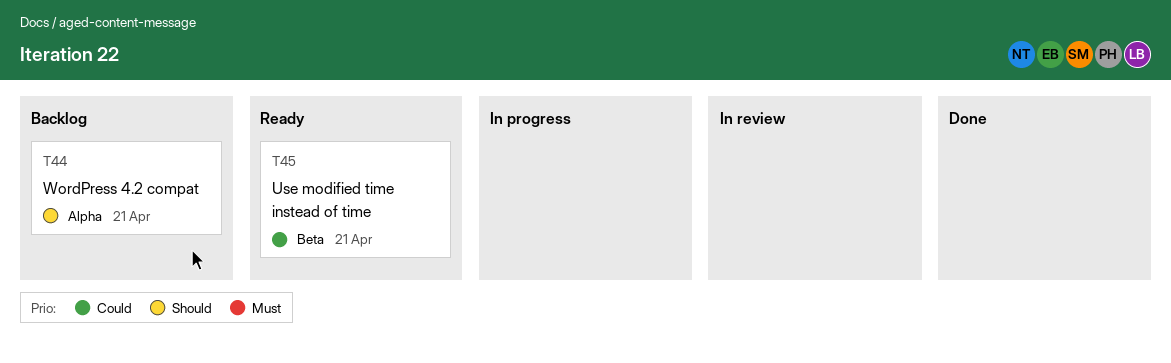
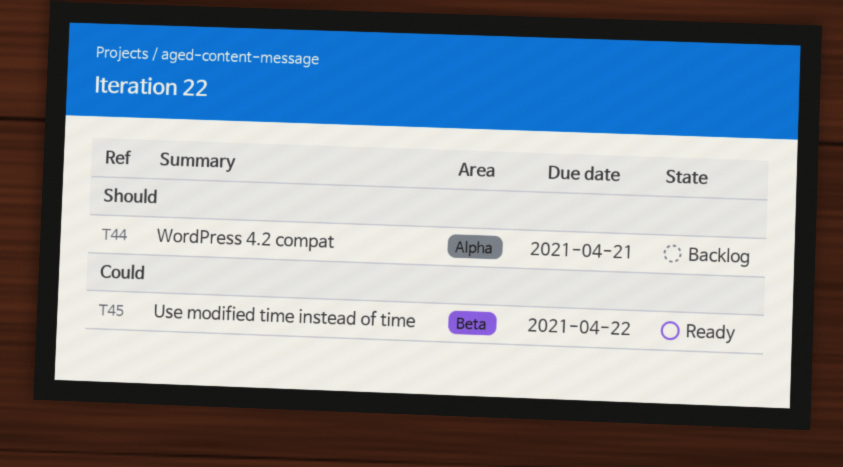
T45, due: Apr 21 -> Apr 22

